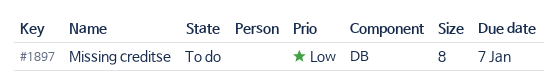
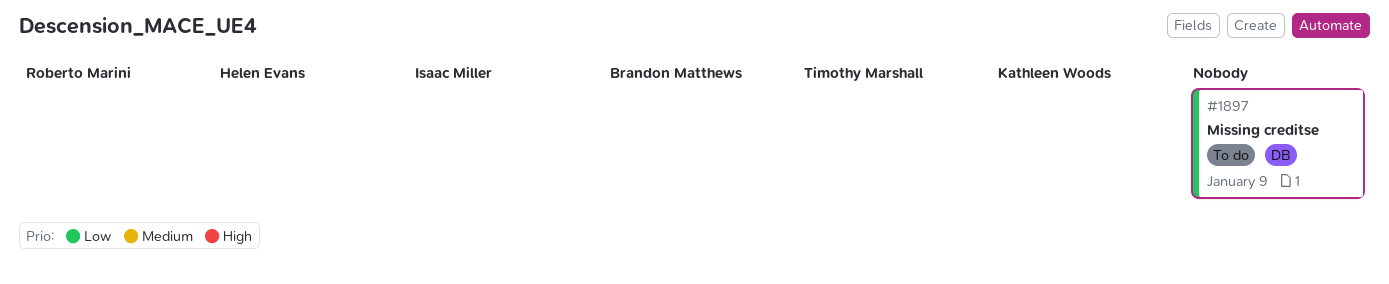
#1897, due: Jan 7 -> Jan 9

